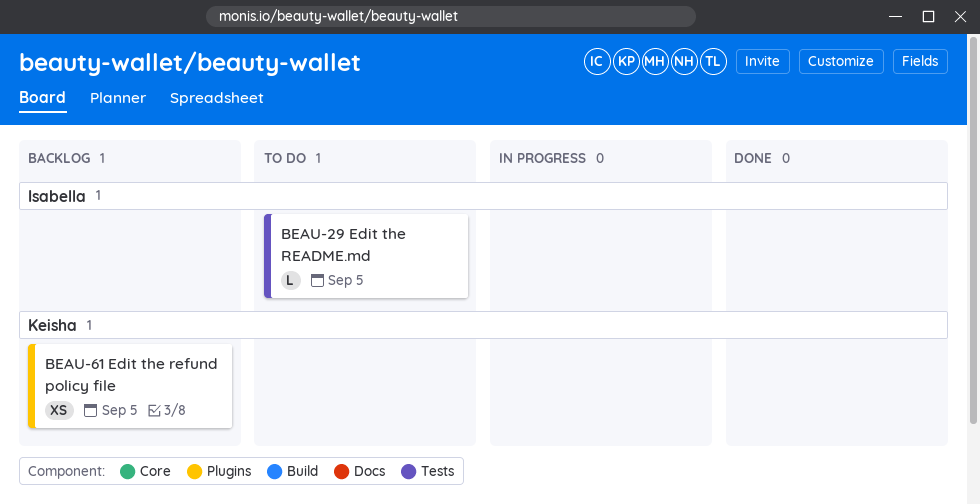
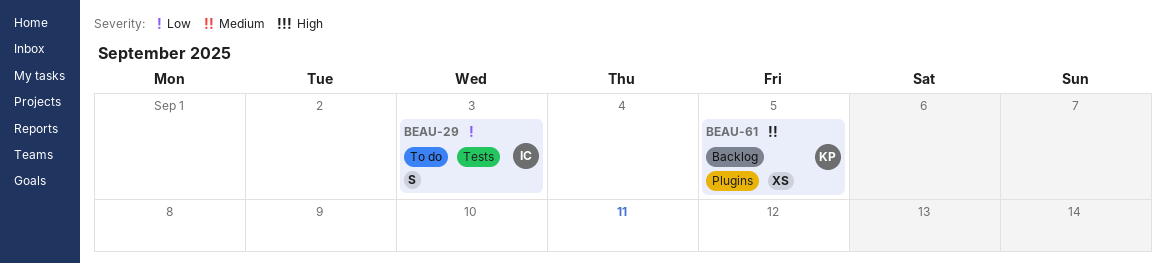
BEAU-29, estimate: L -> S
BEAU-29, due: Sep 5 -> Sep 3

